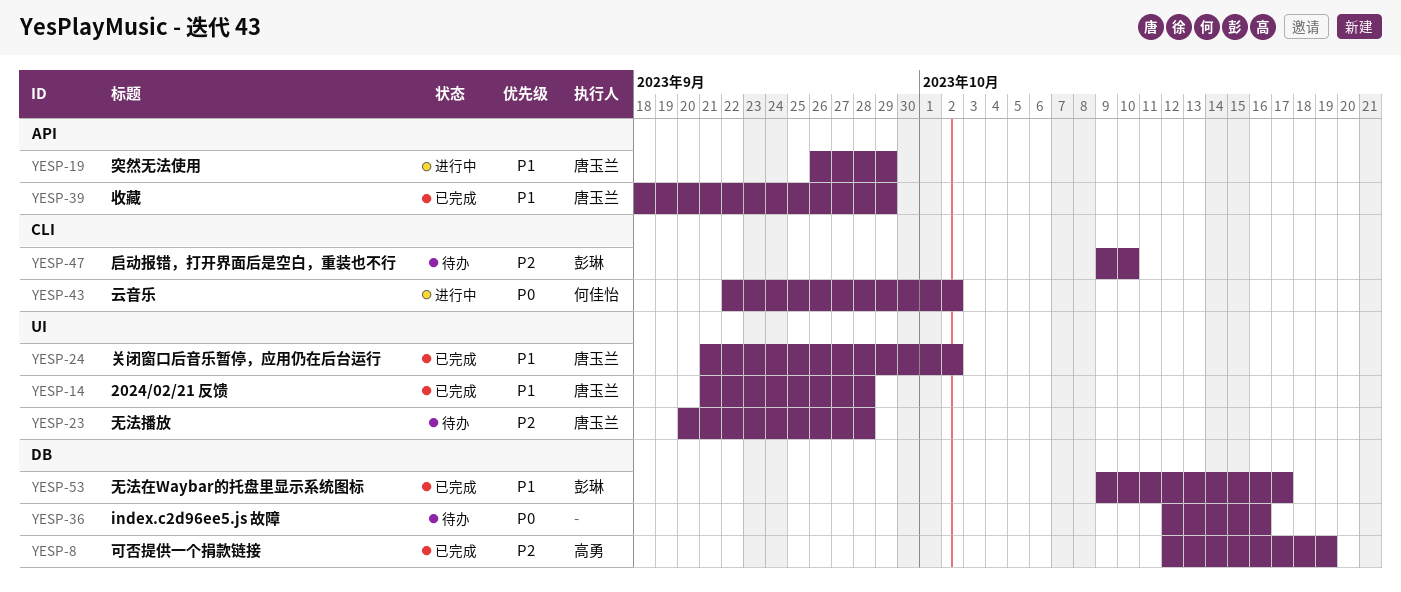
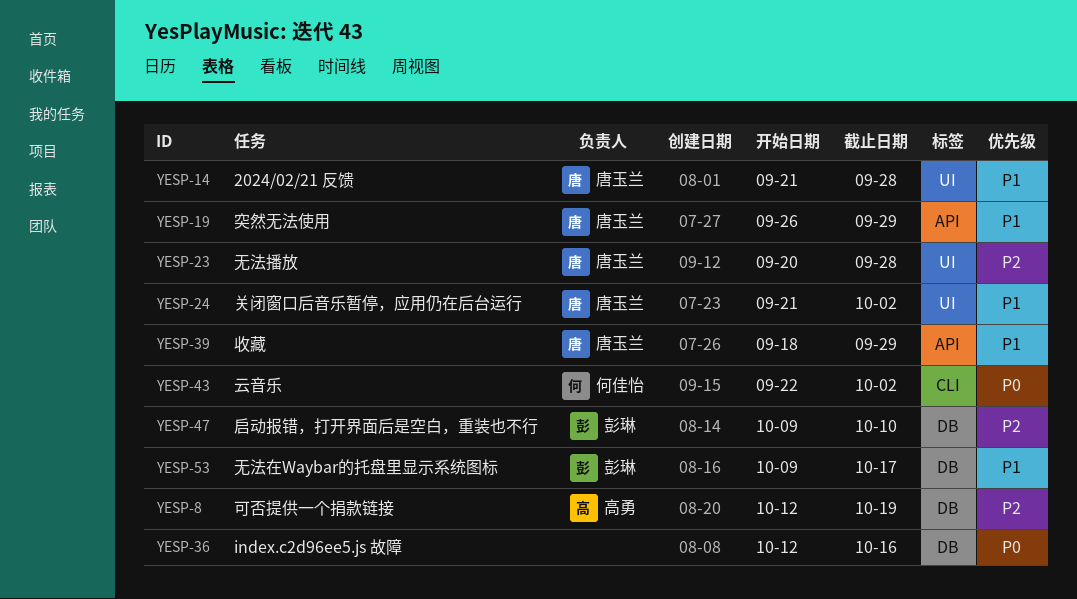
YESP-47, label: CLI -> DB

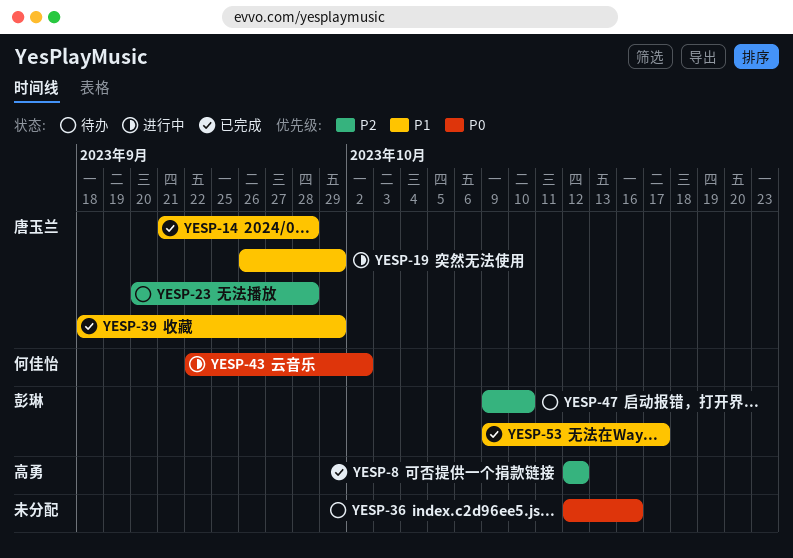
YESP-8, due: Oct 19 -> Oct 12
YESP-24: present -> none

